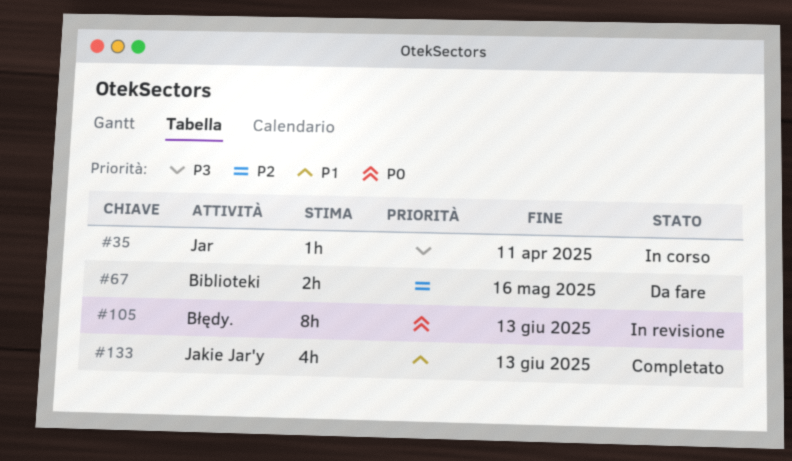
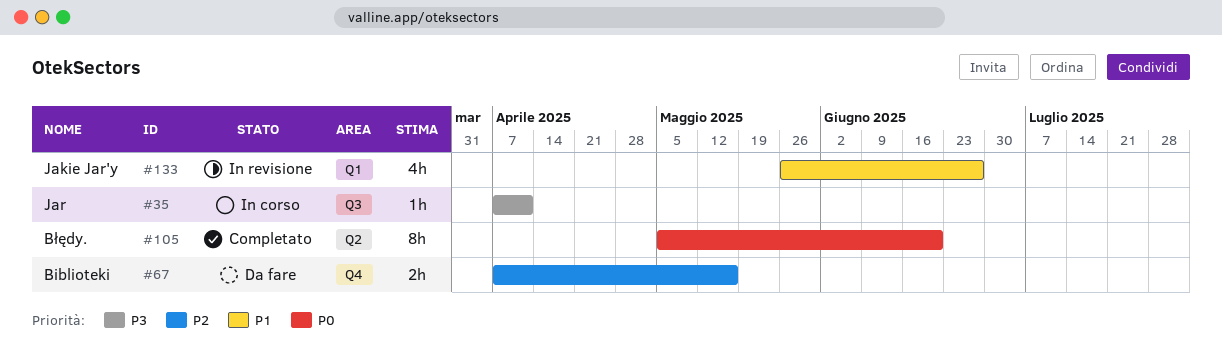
#105, status: In revisione -> Completato
#105, due: Jun 13 -> Jun 20
#133, status: Completato -> In revisione
#133, due: Jun 13 -> Jun 27

